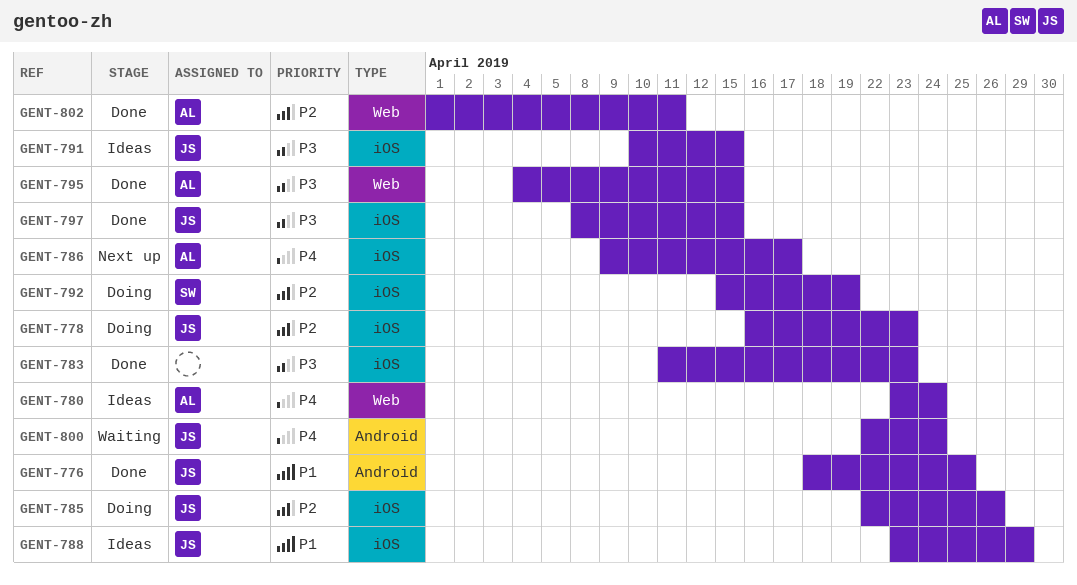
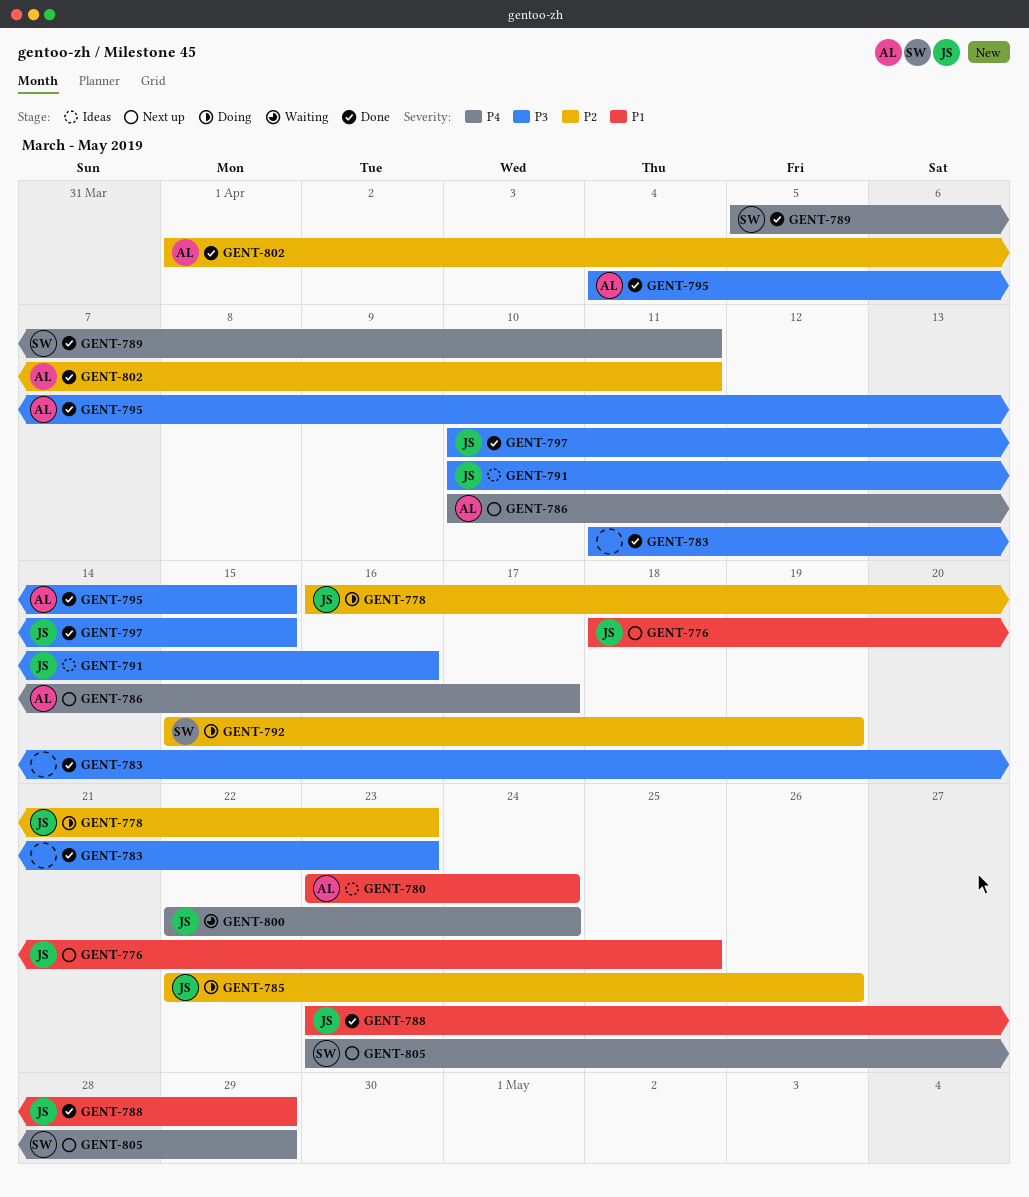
GENT-776, status: Done -> Next up
GENT-780, priority: P4 -> P1
GENT-786, start: Apr 9 -> Apr 10
GENT-788, status: Ideas -> Done
GENT-789: none -> present
GENT-791, due: Apr 15 -> Apr 16
GENT-797, start: Apr 8 -> Apr 10
GENT-805: none -> present

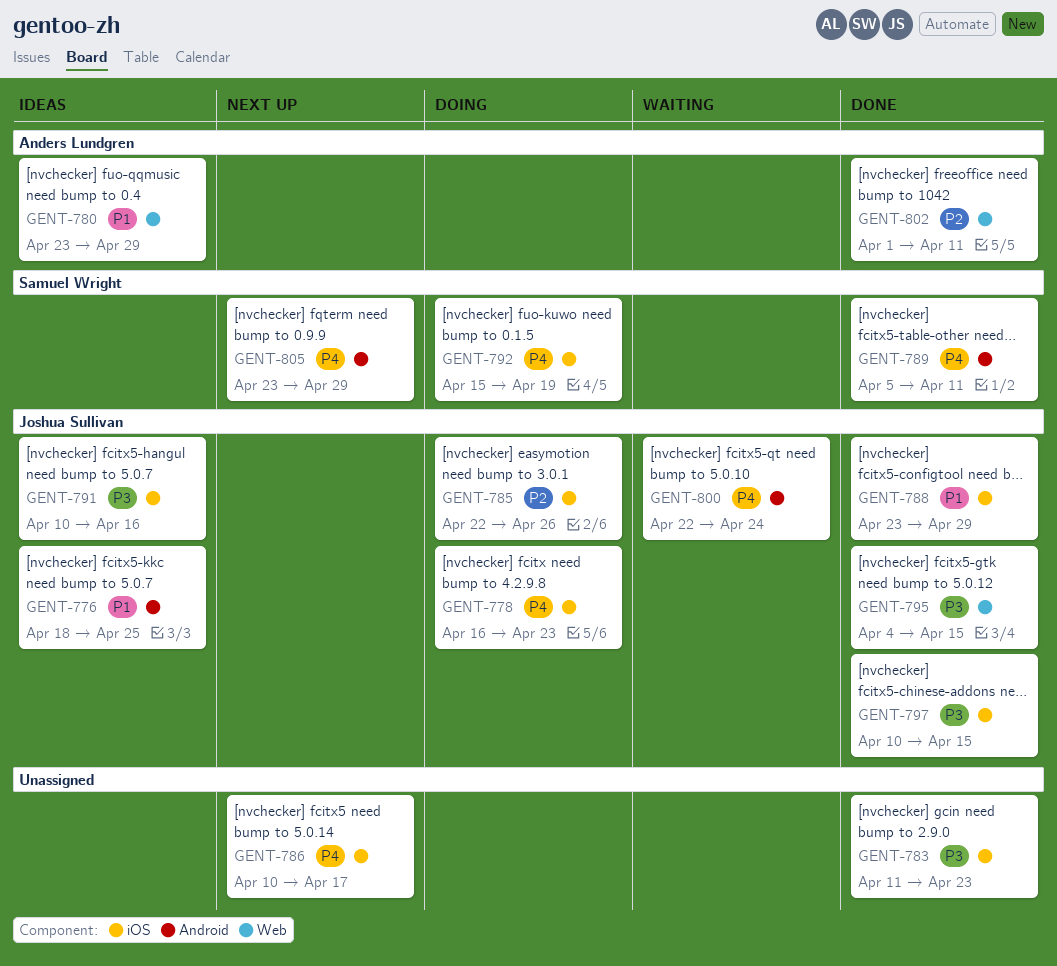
GENT-776, status: Next up -> Ideas
GENT-778, priority: P2 -> P4
GENT-780, due: Apr 24 -> Apr 29
GENT-786, owner: Anders Lundgren -> none
GENT-792, priority: P2 -> P4
GENT-795, owner: Anders Lundgren -> Joshua Sullivan

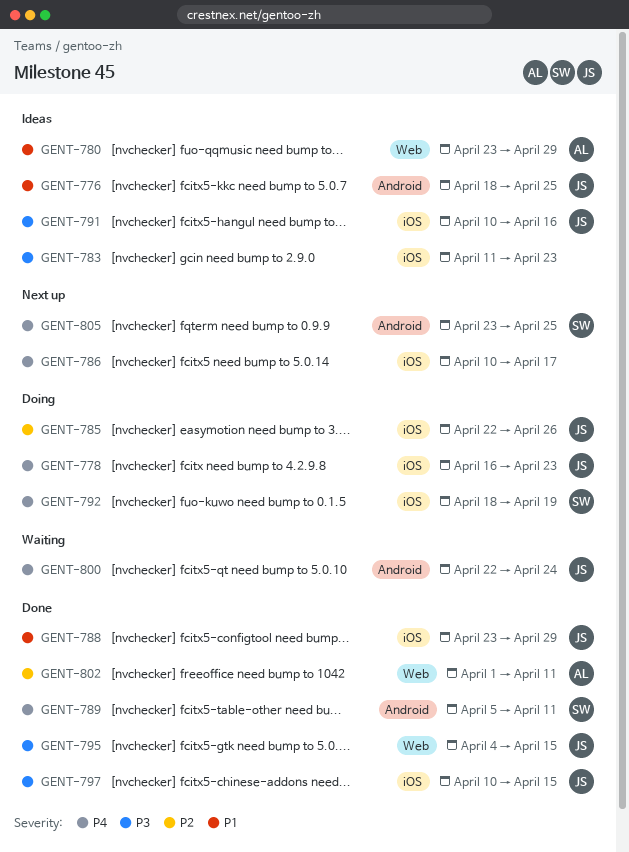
GENT-783, status: Done -> Ideas
GENT-792, start: Apr 15 -> Apr 18
GENT-805, due: Apr 29 -> Apr 25

